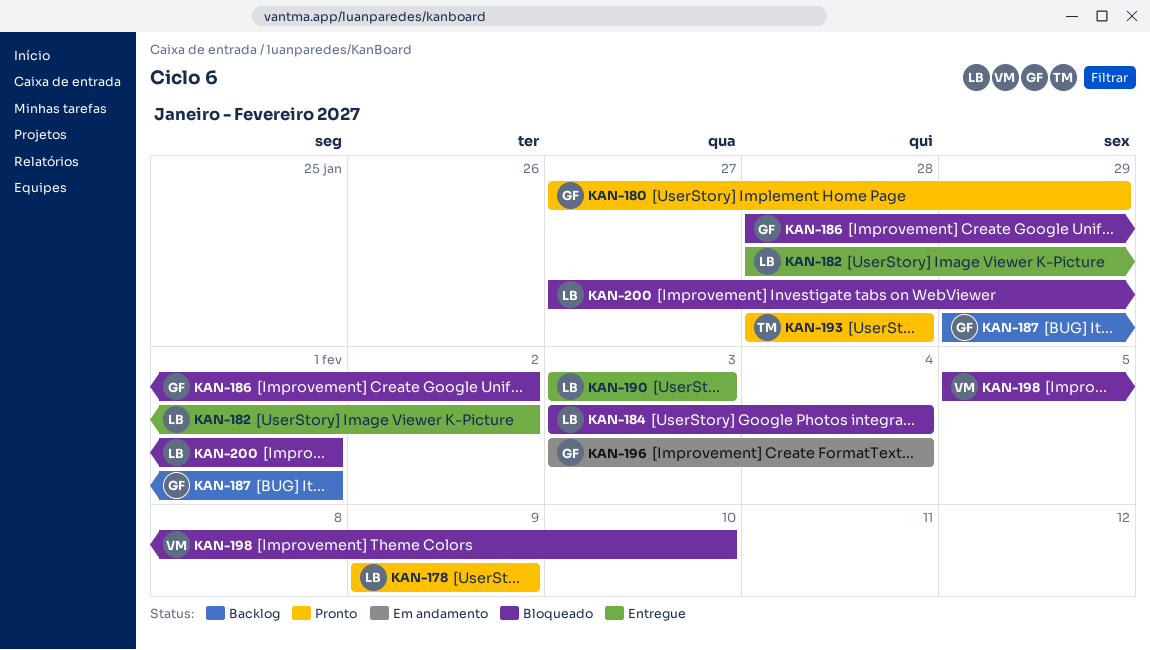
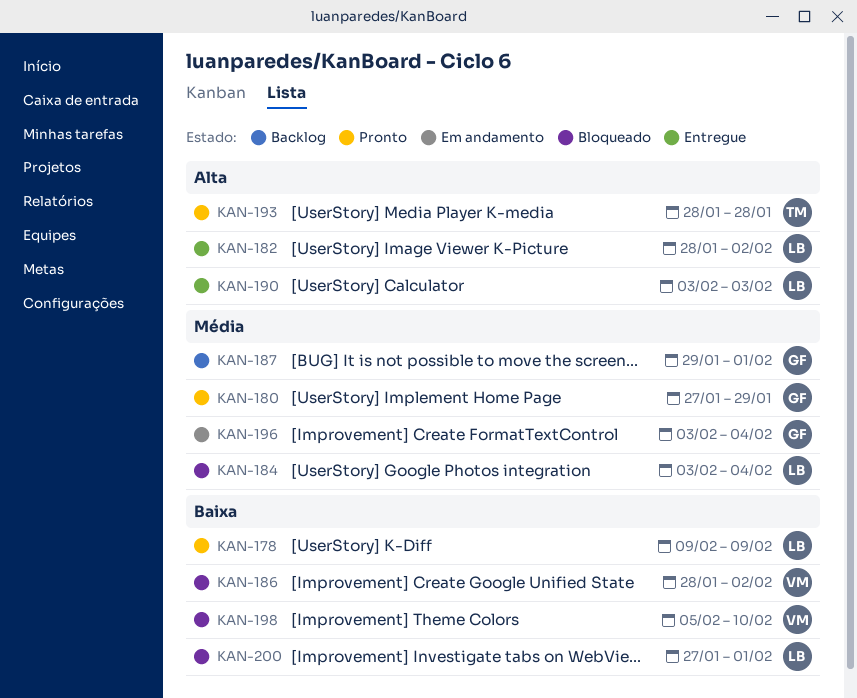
KAN-186, owner: GF -> VM

